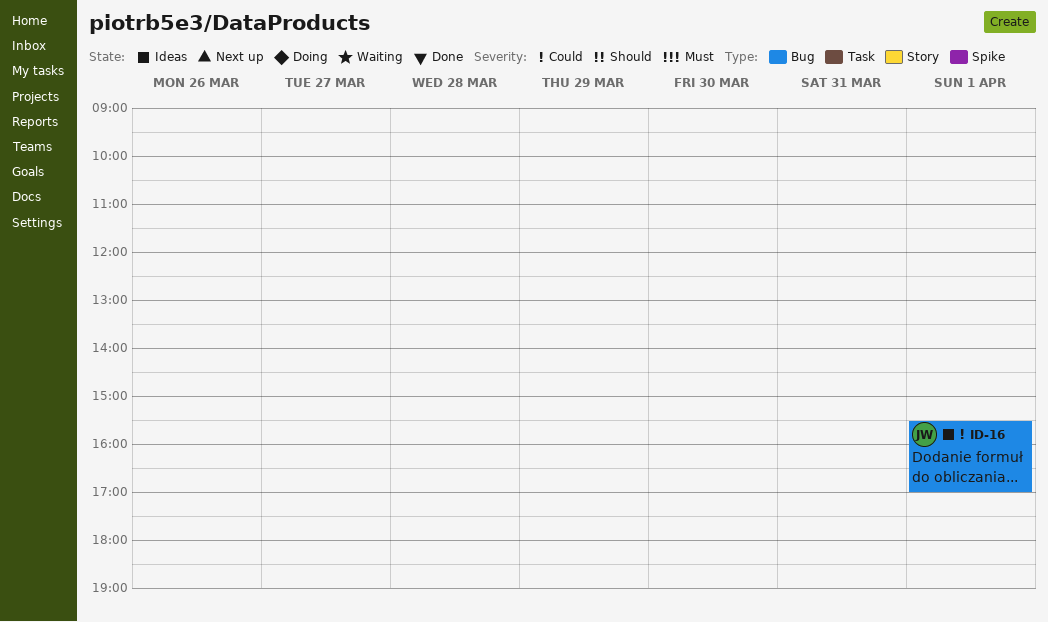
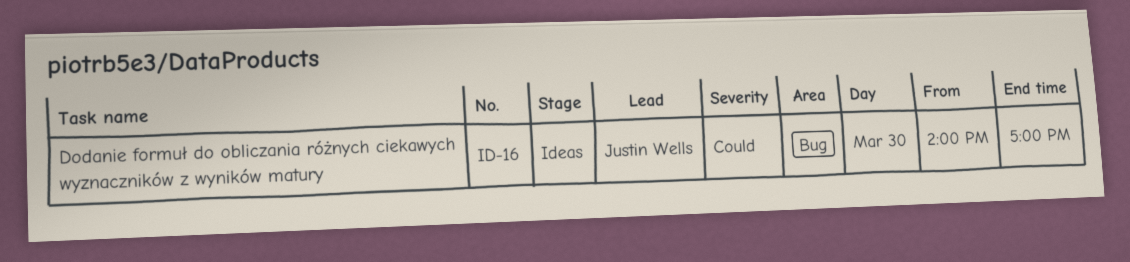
ID-16, day: Apr 1 -> Mar 30
ID-16, begins: 15:30 -> 14:00

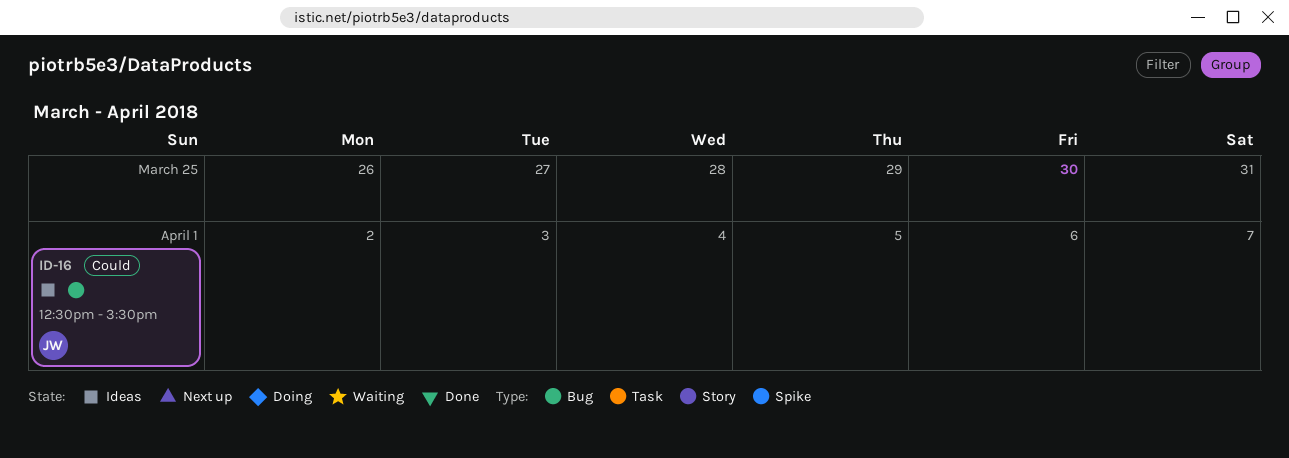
ID-16, day: Mar 30 -> Apr 1
ID-16, begins: 14:00 -> 12:30
ID-16, ends: 17:00 -> 15:30

